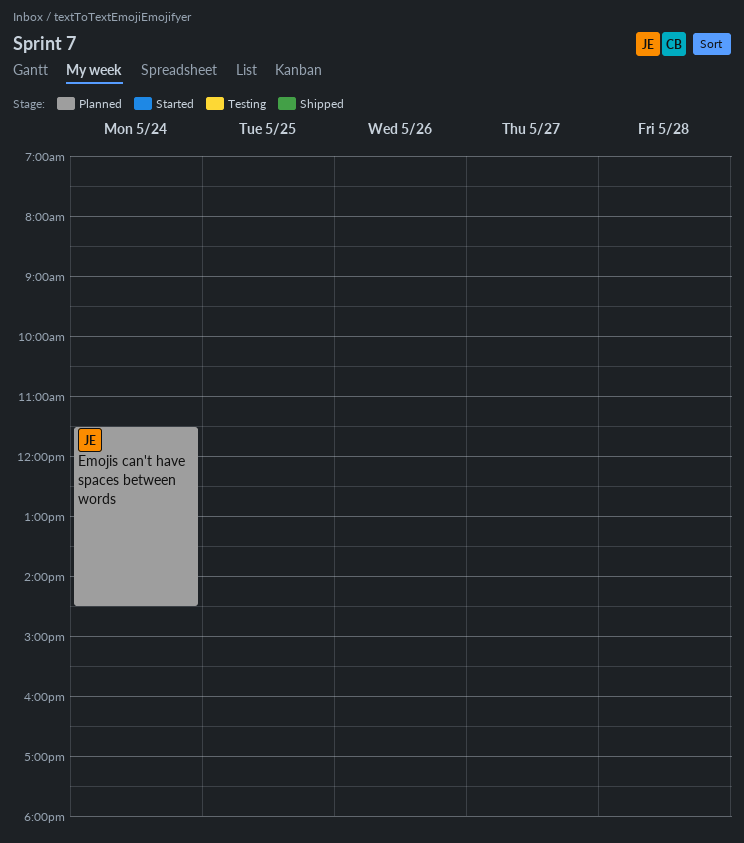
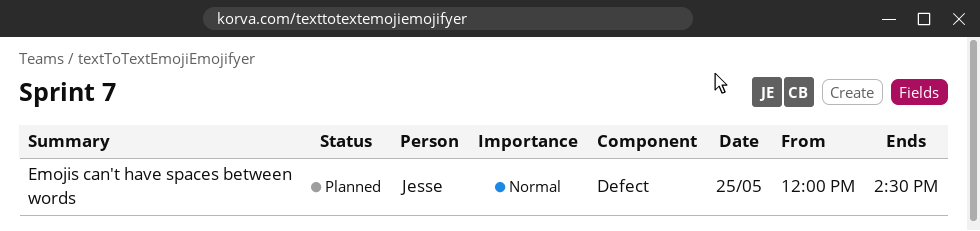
Emojis can't have spaces between words, day: May 24 -> May 25
Emojis can't have spaces between words, begins: 11:30 -> 12:00

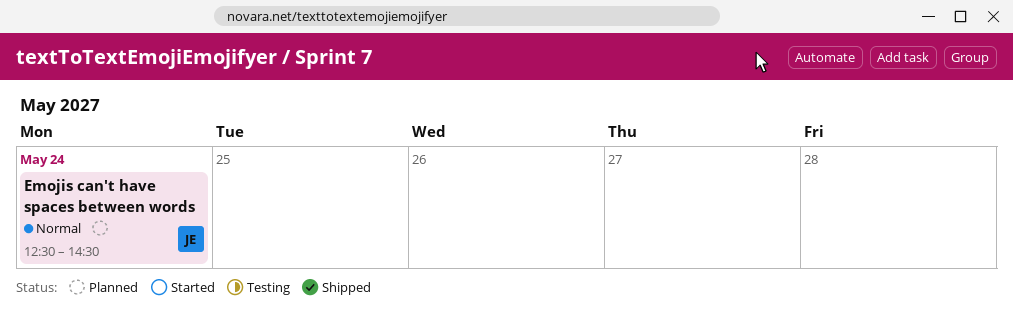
Emojis can't have spaces between words, day: May 25 -> May 24
Emojis can't have spaces between words, begins: 12:00 -> 12:30

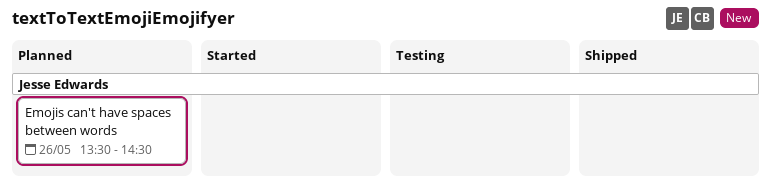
Emojis can't have spaces between words, day: May 24 -> May 26
Emojis can't have spaces between words, begins: 12:30 -> 13:30

